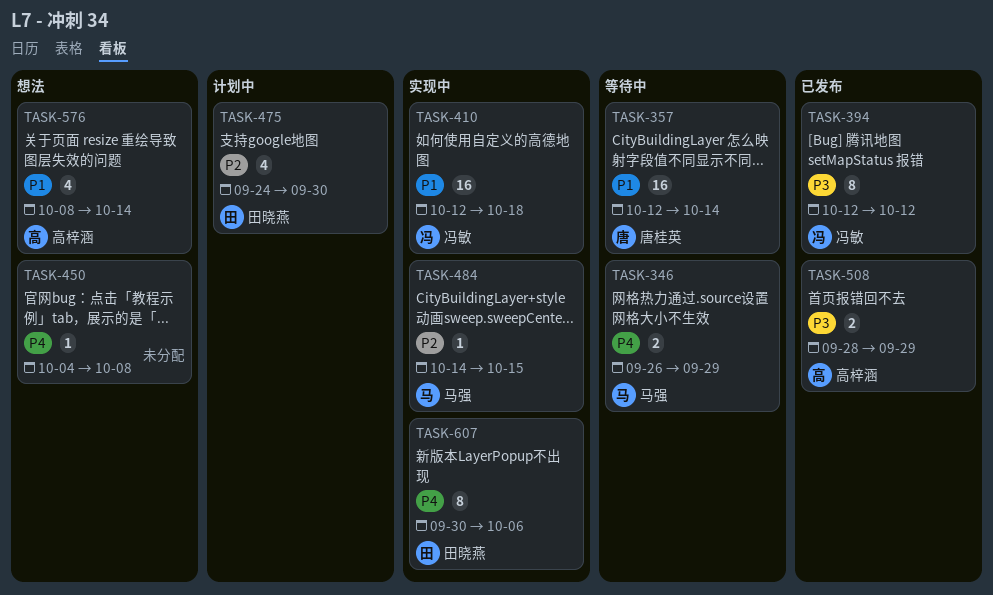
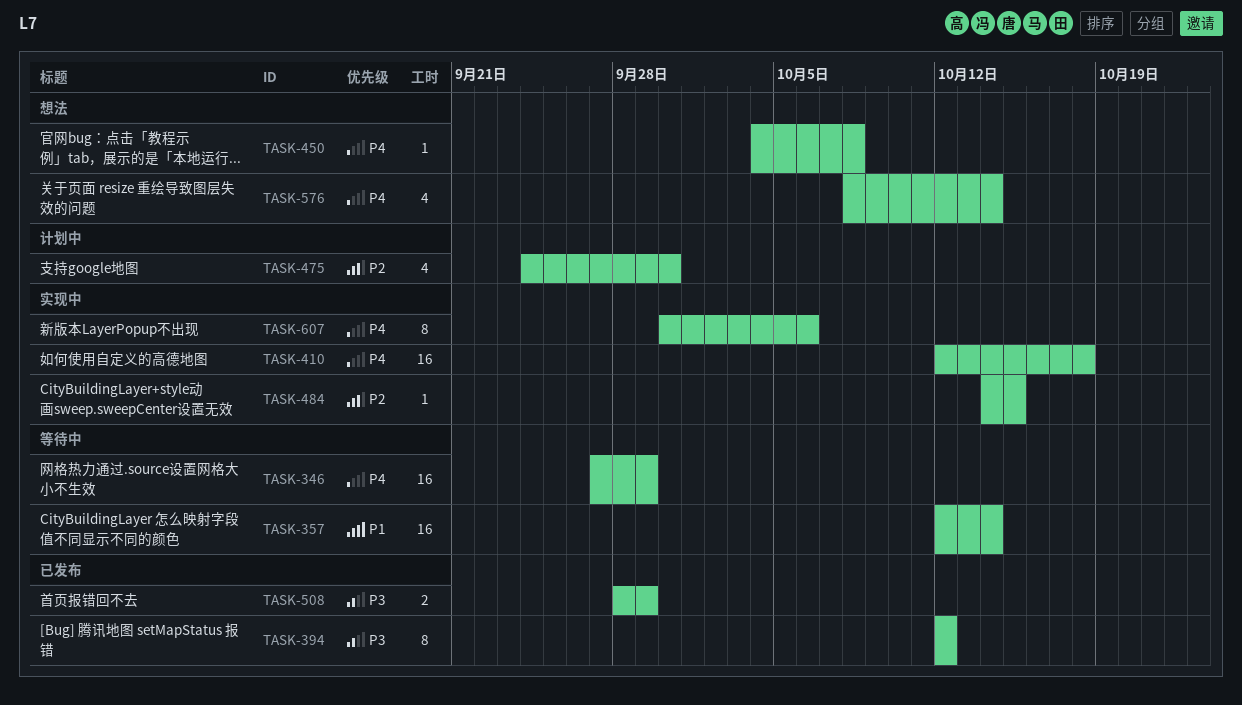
TASK-346, estimate: 2 -> 16
TASK-346, start: Sep 26 -> Sep 27
TASK-410, priority: P1 -> P4
TASK-576, priority: P1 -> P4

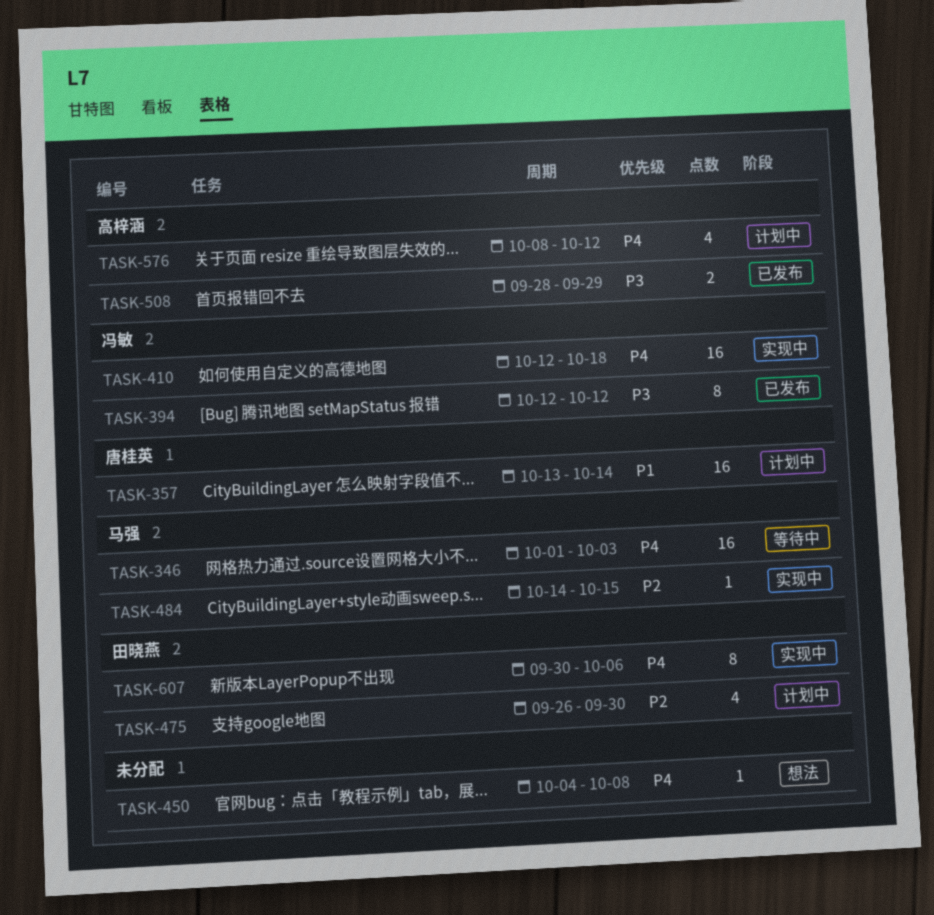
TASK-346, start: Sep 27 -> Oct 1
TASK-346, due: Sep 29 -> Oct 3
TASK-357, status: 等待中 -> 计划中
TASK-357, start: Oct 12 -> Oct 13
TASK-475, start: Sep 24 -> Sep 26
TASK-576, status: 想法 -> 计划中
TASK-576, due: Oct 14 -> Oct 12

